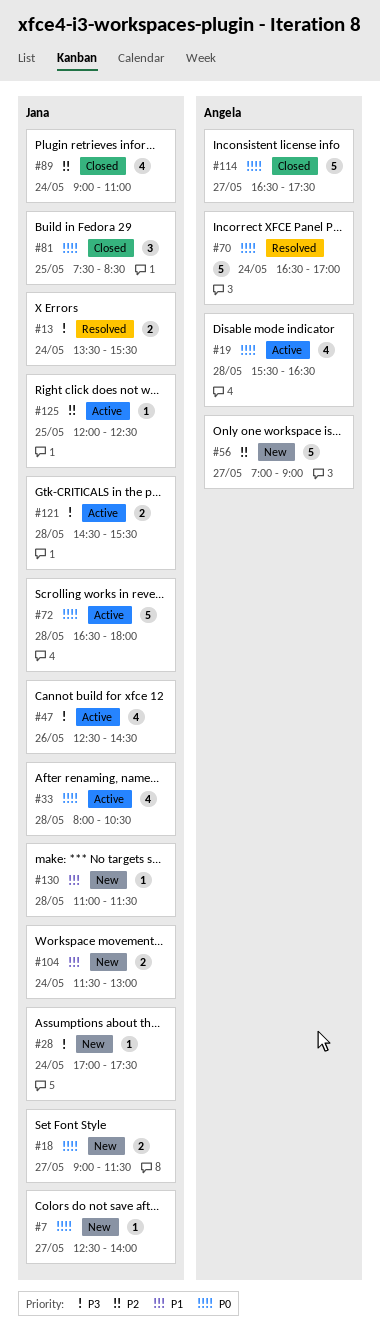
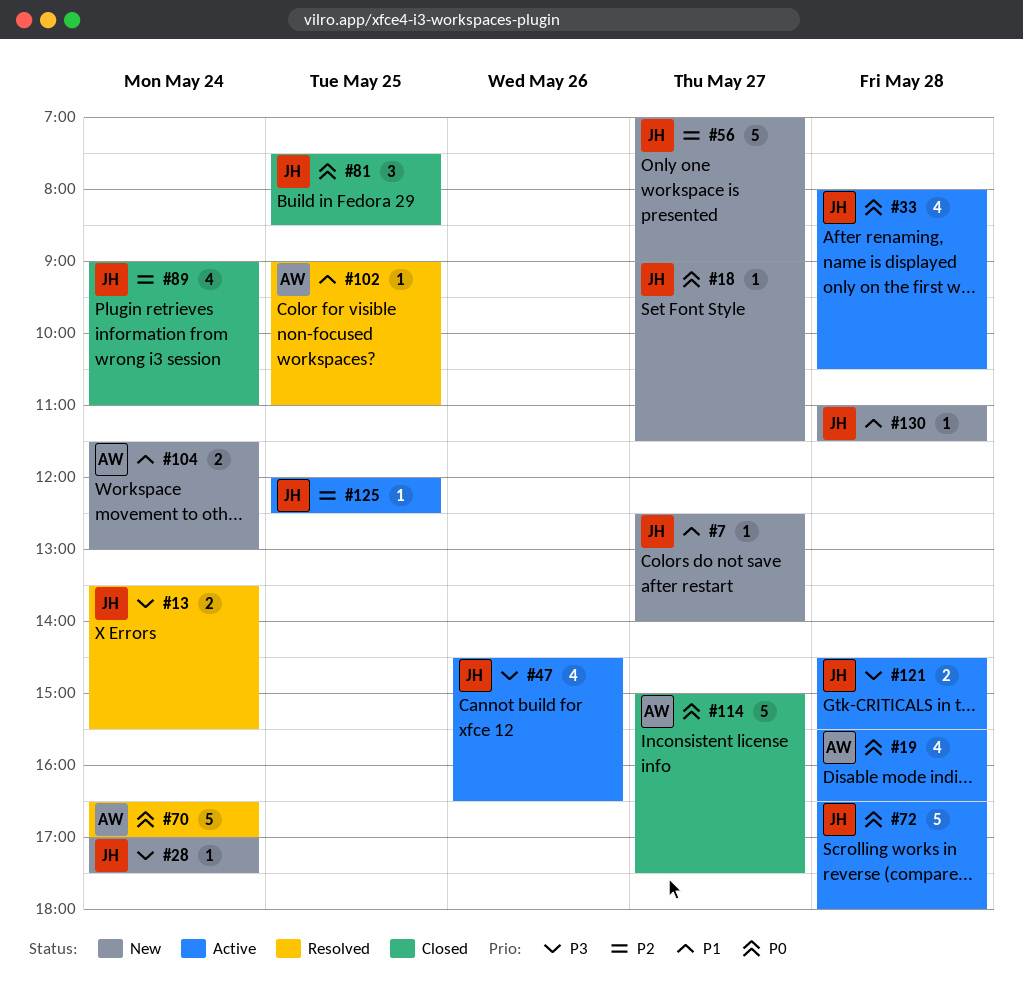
#7, priority: P0 -> P1
#18, estimate: 2 -> 1
#47, begins: 12:30 -> 14:30
#47, ends: 14:30 -> 16:30
#56, owner: Angela -> Jana
#102: none -> present
#104, owner: Jana -> Angela
#114, begins: 16:30 -> 15:00

